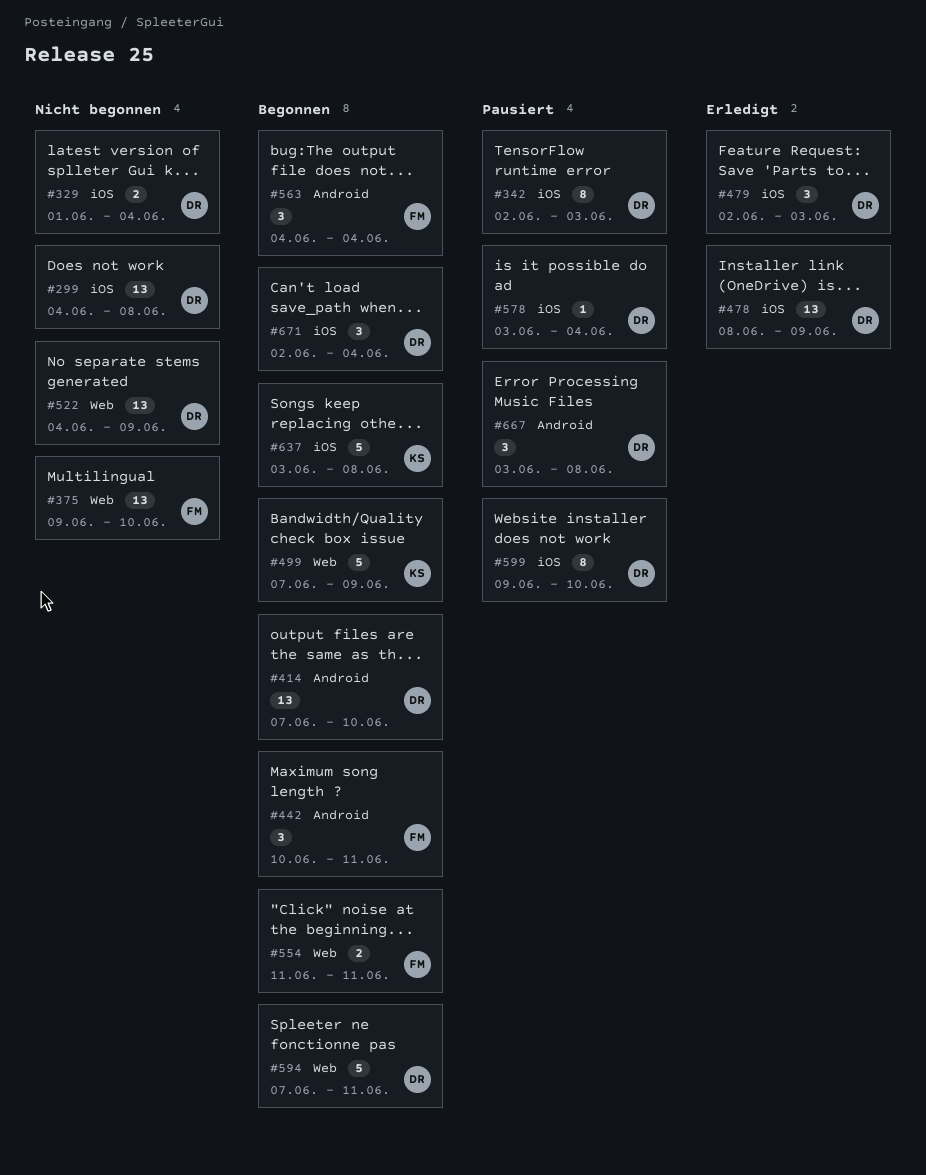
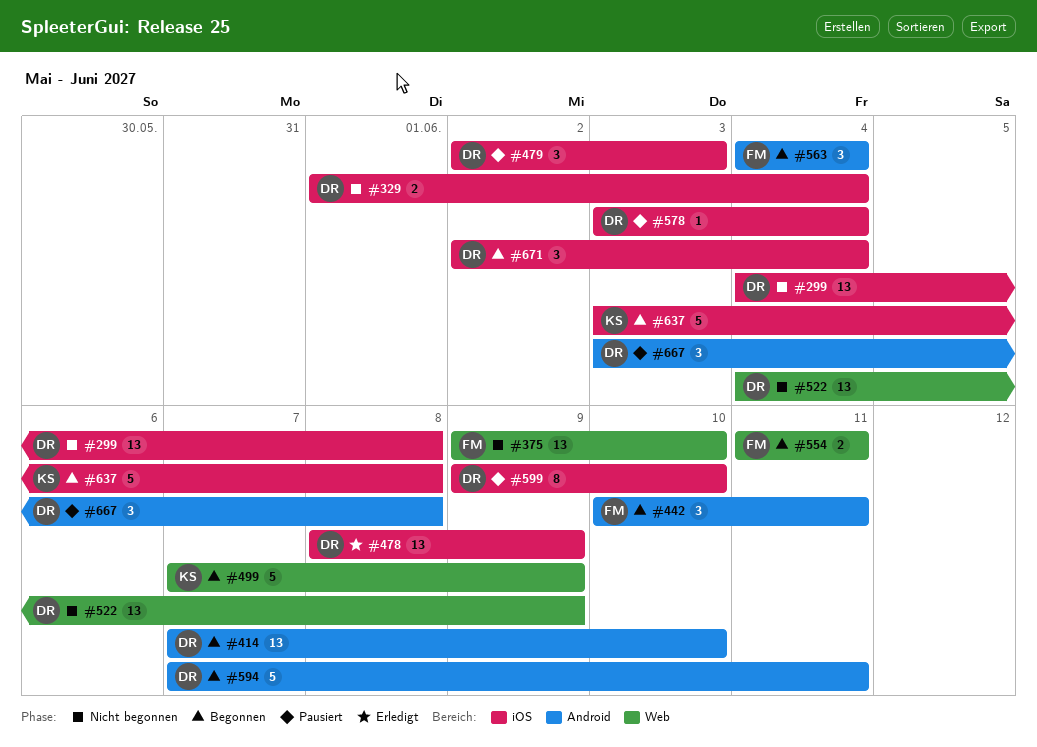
#342: present -> none
#479, status: Erledigt -> Pausiert
#594, label: Web -> Android

